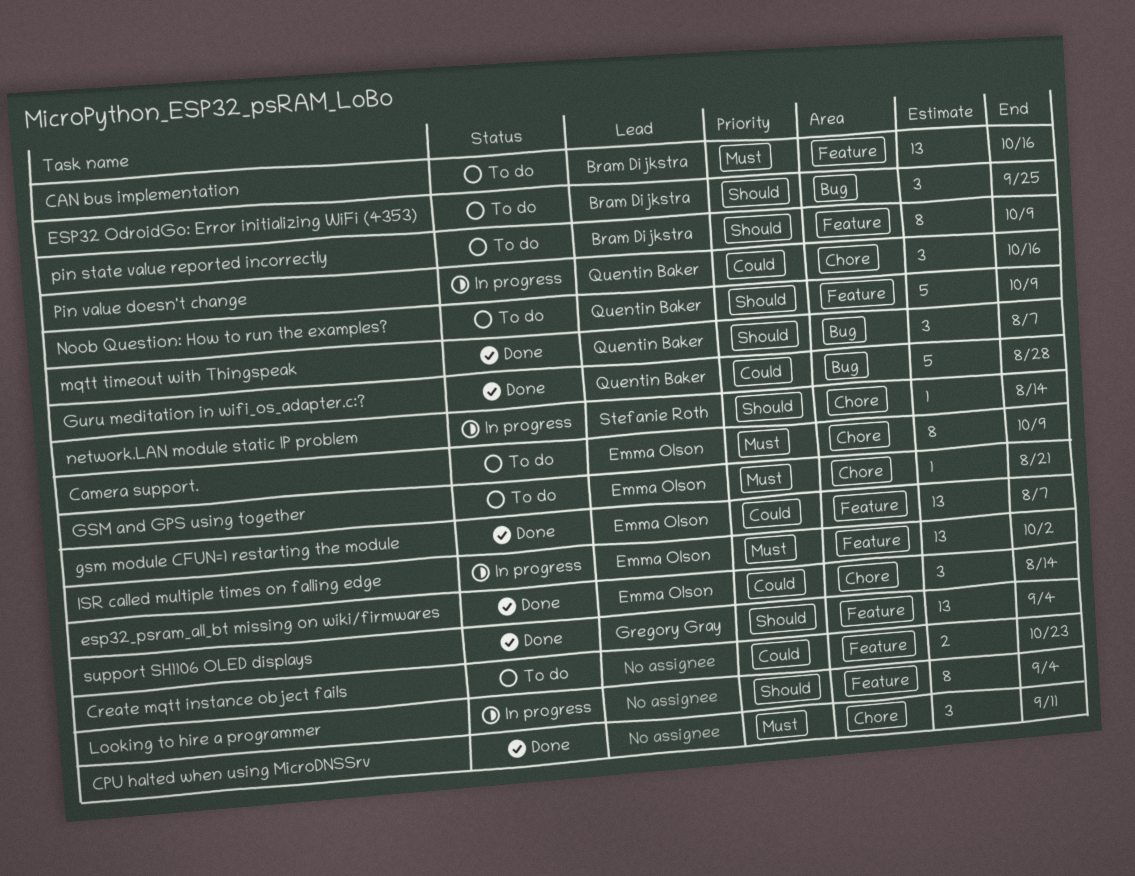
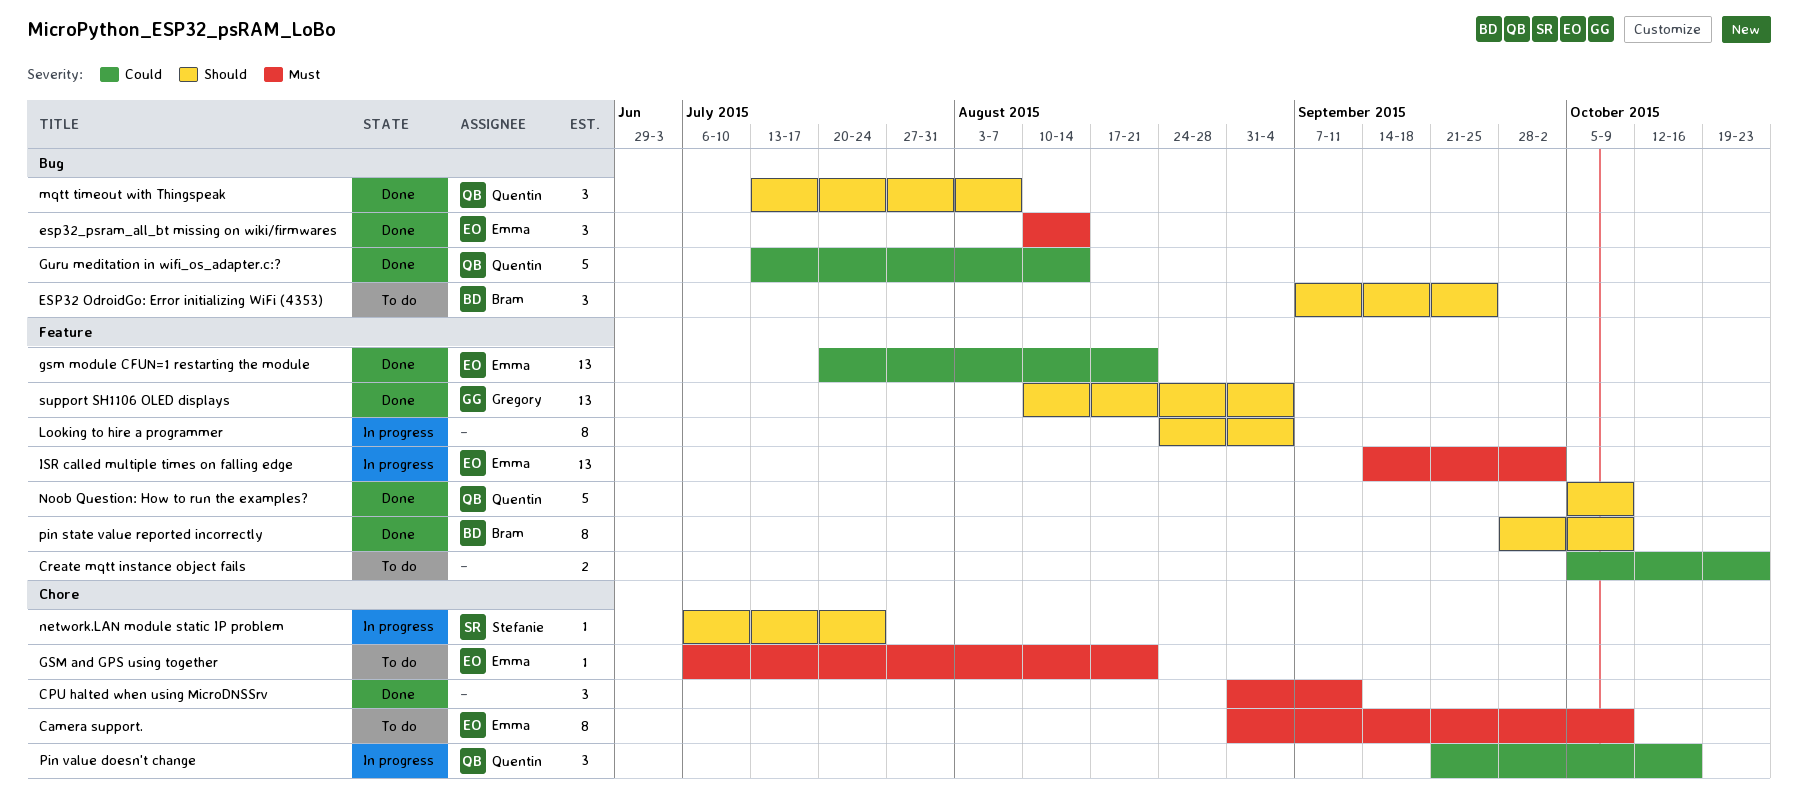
CAN bus implementation: present -> none
esp32_psram_all_bt missing on wiki/firmwares, priority: Could -> Must
esp32_psram_all_bt missing on wiki/firmwares, label: Chore -> Bug
gsm module CFUN=1 restarting the module, due: Aug 7 -> Aug 21
Guru meditation in wifi_os_adapter.c:?, due: Aug 28 -> Aug 14
network.LAN module static IP problem, due: Aug 14 -> Jul 24
Noob Question: How to run the examples?, status: To do -> Done
pin state value reported incorrectly, status: To do -> Done

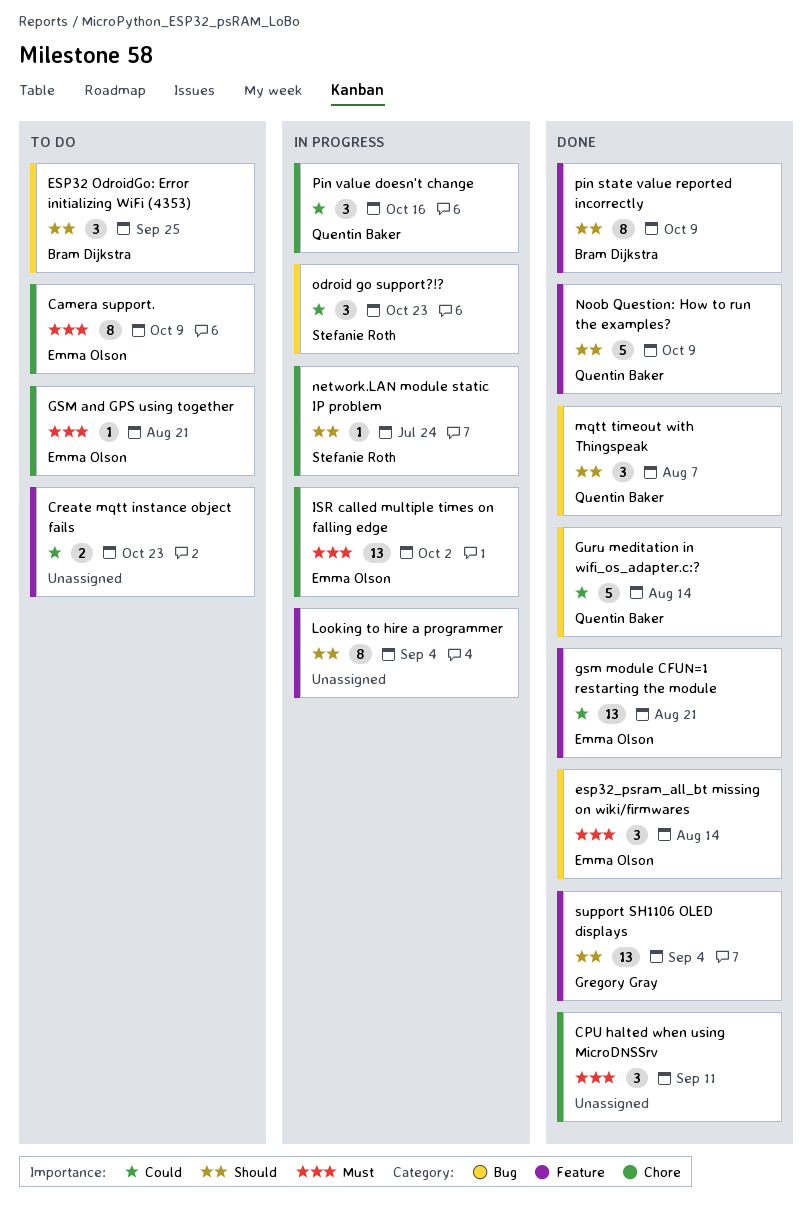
ISR called multiple times on falling edge, label: Feature -> Chore
odroid go support?!?: none -> present

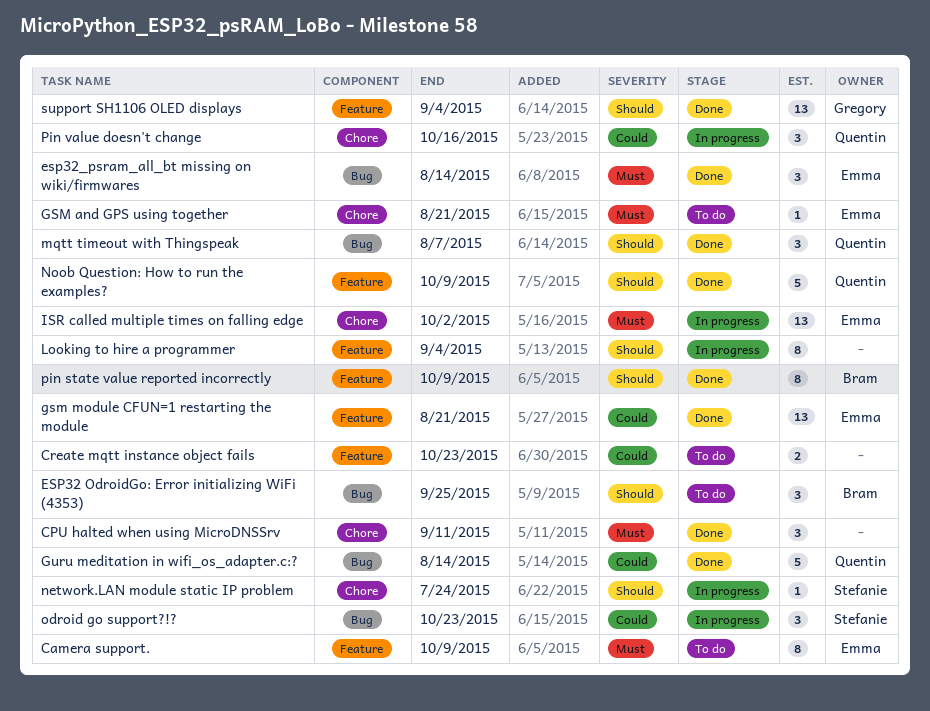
Camera support., label: Chore -> Feature

